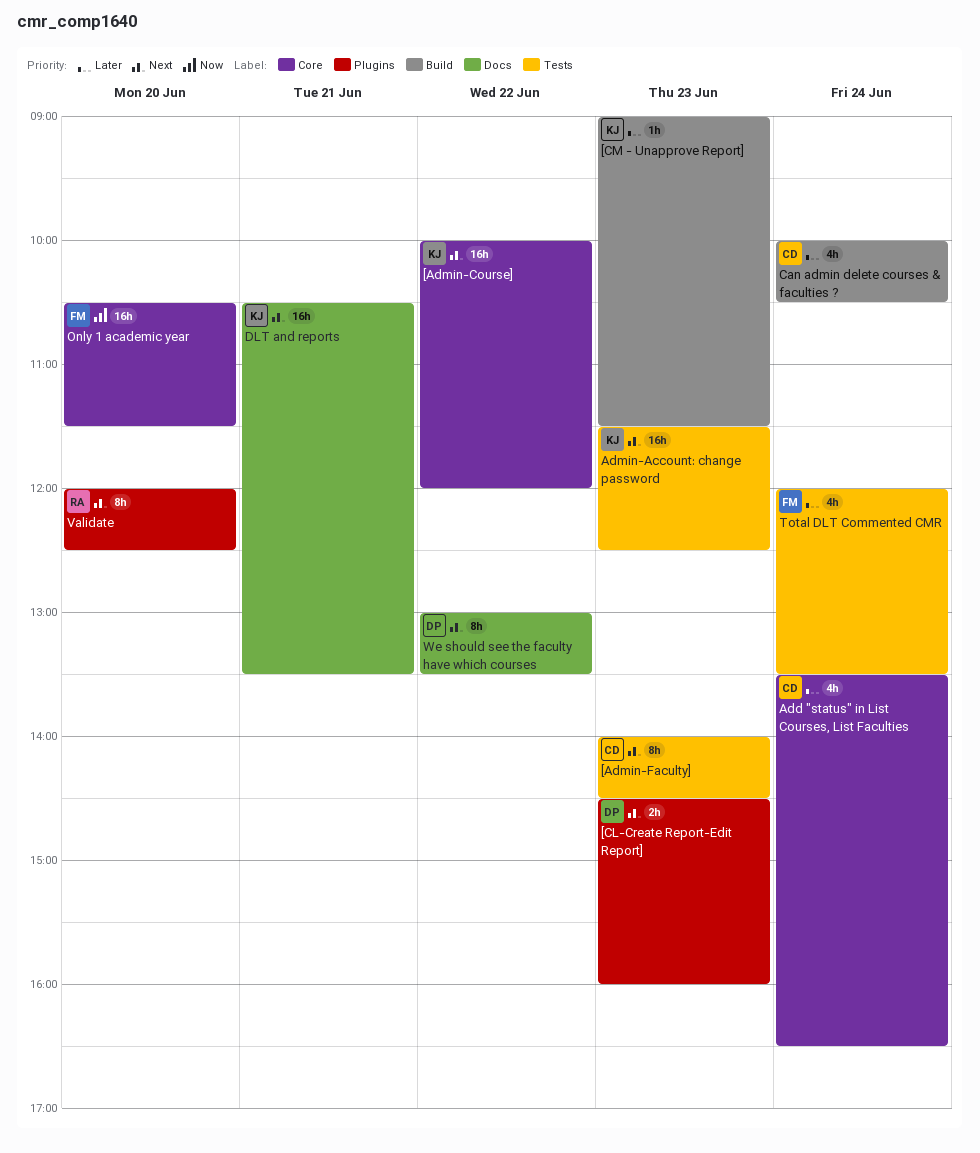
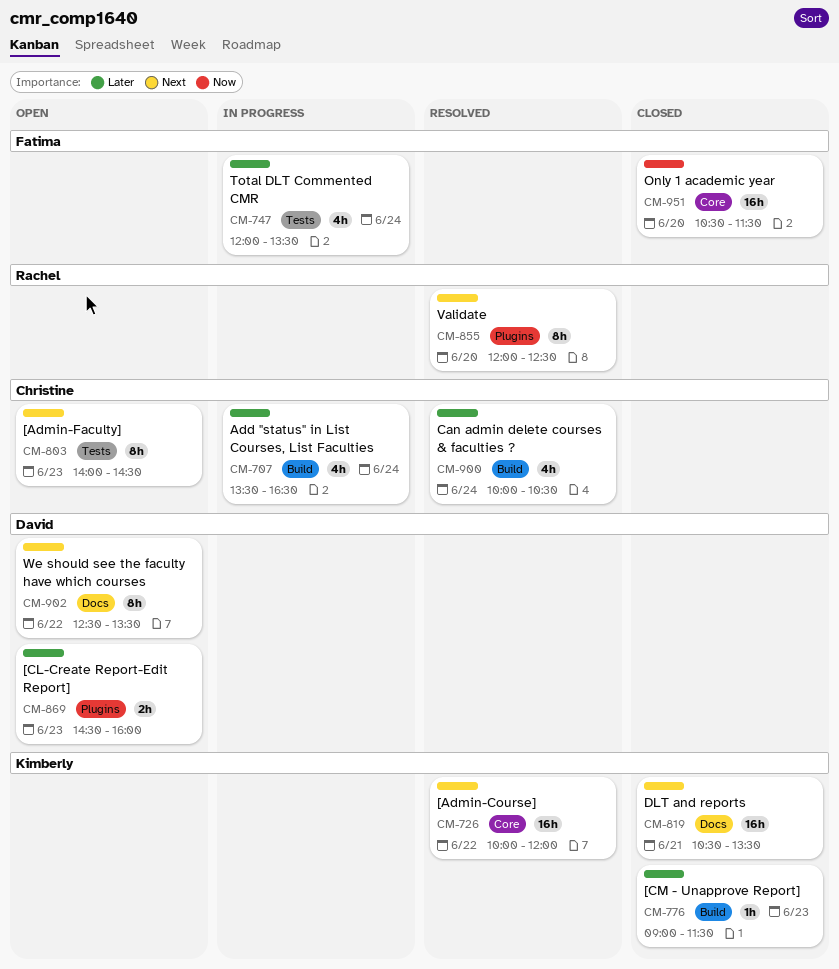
[CL-Create Report-Edit Report], priority: Next -> Later
Add "status" in List Courses, List Faculties, label: Core -> Build
Admin-Account: change password: present -> none
We should see the faculty have which courses, begins: 13:00 -> 12:30

